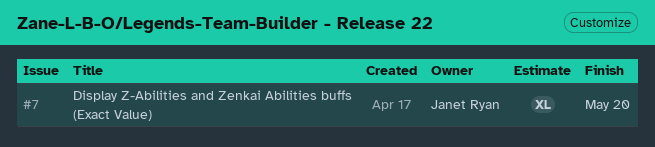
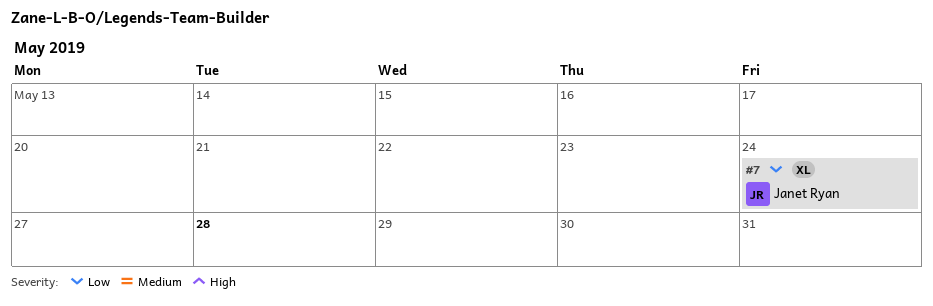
#7, due: May 20 -> May 24

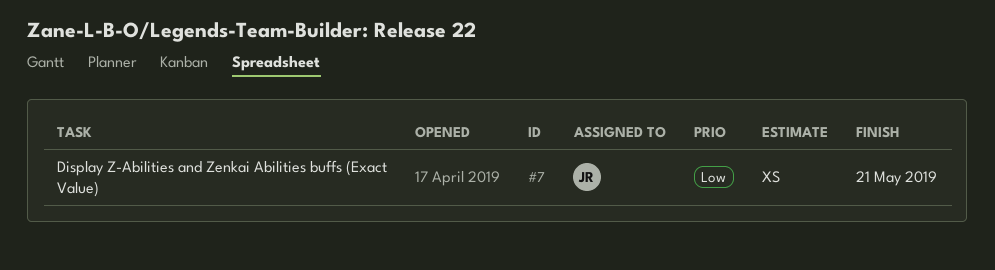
#7, estimate: XL -> XS
#7, due: May 24 -> May 21

